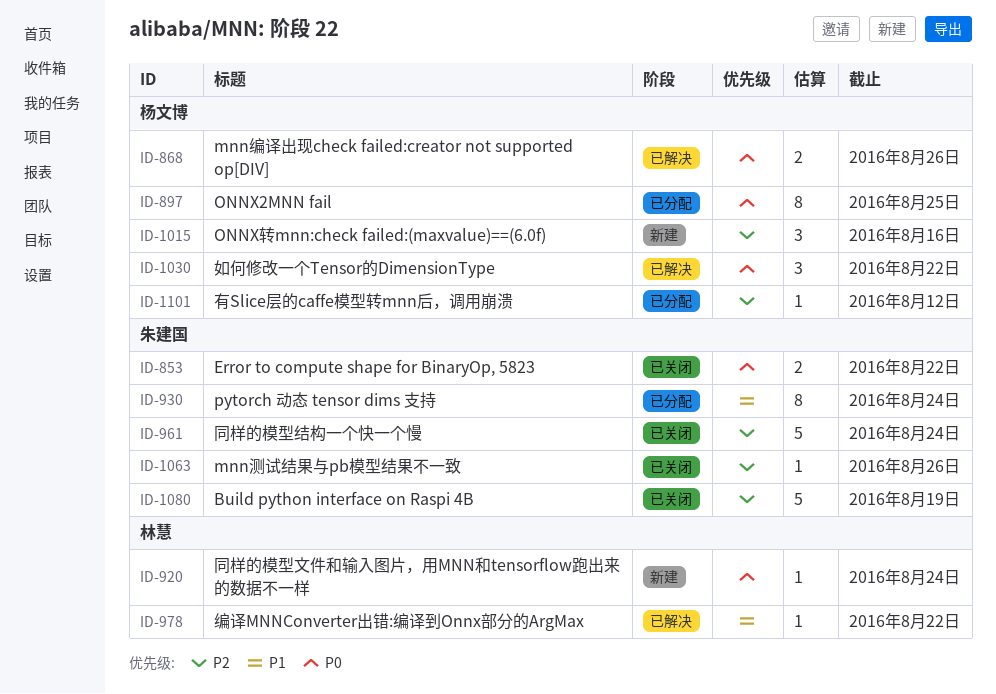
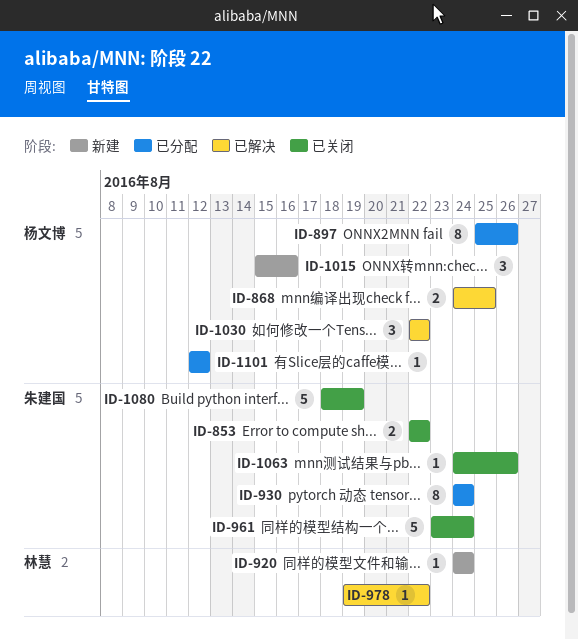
ID-868, due: Aug 26 -> Aug 25
ID-897, due: Aug 25 -> Aug 26

